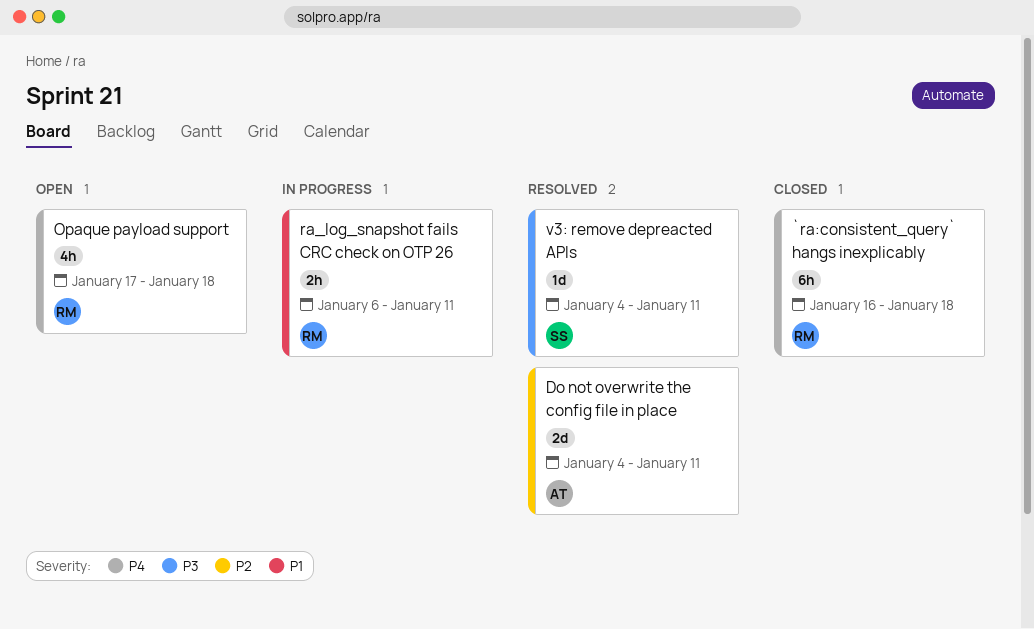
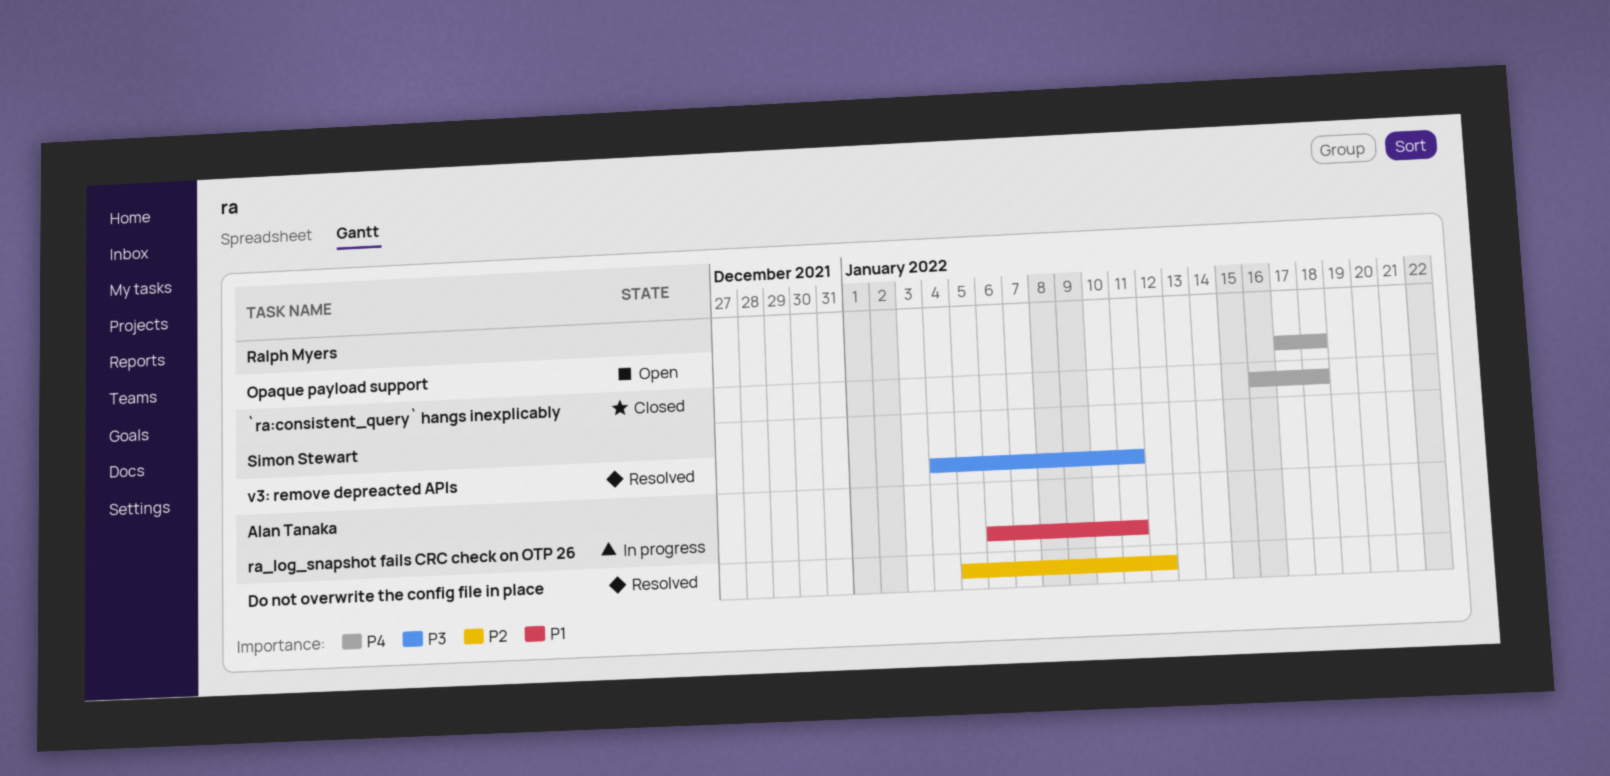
Do not overwrite the config file in place, start: Jan 4 -> Jan 5
Do not overwrite the config file in place, due: Jan 11 -> Jan 12
ra_log_snapshot fails CRC check on OTP 26, owner: Ralph Myers -> Alan Tanaka

